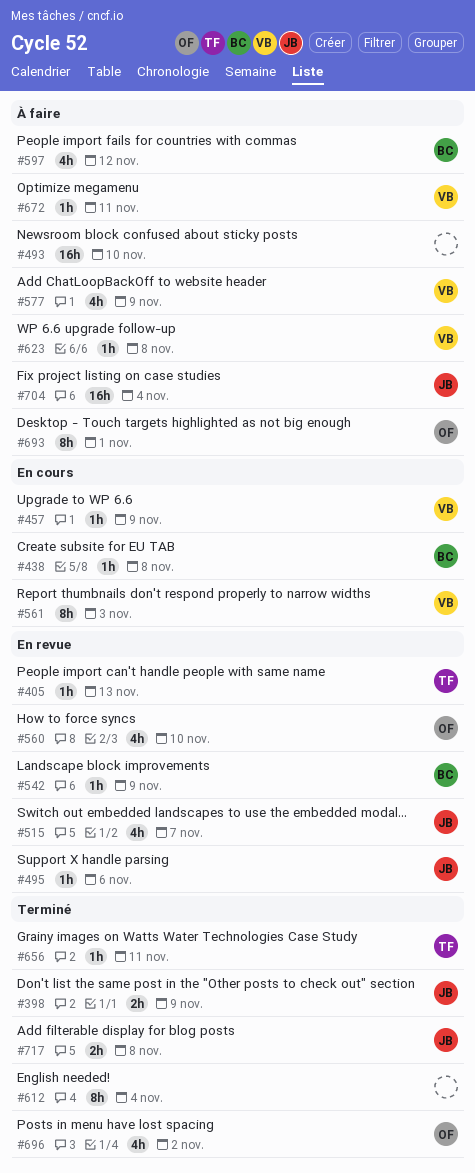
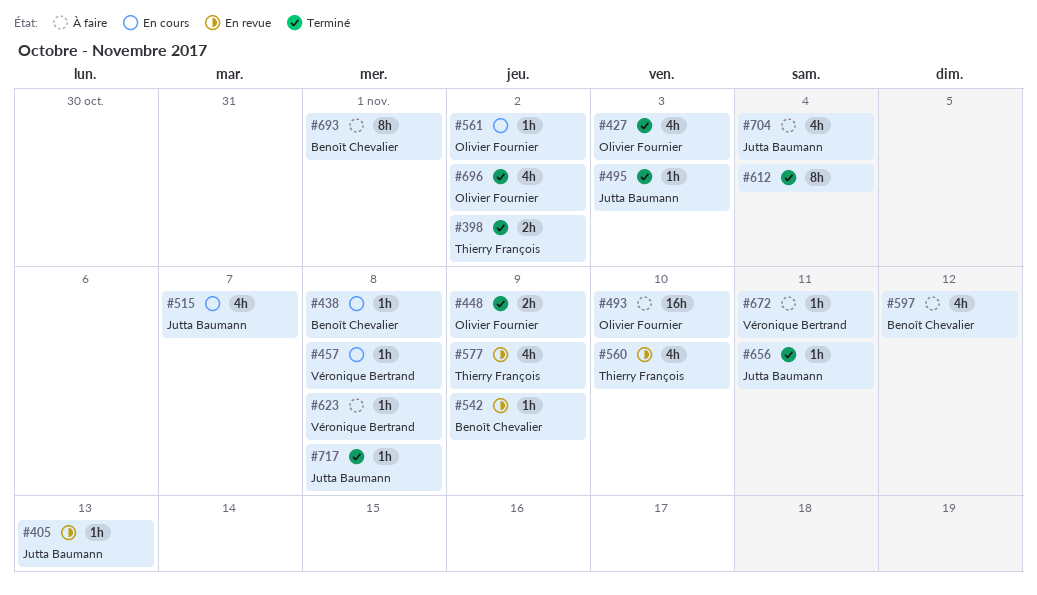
#398, owner: Jutta Baumann -> Thierry François
#398, due: Nov 9 -> Nov 2
#405, owner: Thierry François -> Jutta Baumann
#427: none -> present
#448: none -> present
#457, due: Nov 9 -> Nov 8
#493, owner: none -> Olivier Fournier
#495, status: En revue -> Terminé
#495, due: Nov 6 -> Nov 3
#515, status: En revue -> En cours
#560, owner: Olivier Fournier -> Thierry François
#561, owner: Véronique Bertrand -> Olivier Fournier
#561, estimate: 8h -> 1h
#561, due: Nov 3 -> Nov 2
#577, status: À faire -> En revue
#577, owner: Véronique Bertrand -> Thierry François
#656, owner: Thierry François -> Jutta Baumann
#693, owner: Olivier Fournier -> Benoît Chevalier
#704, estimate: 16h -> 4h
#717, estimate: 2h -> 1h

